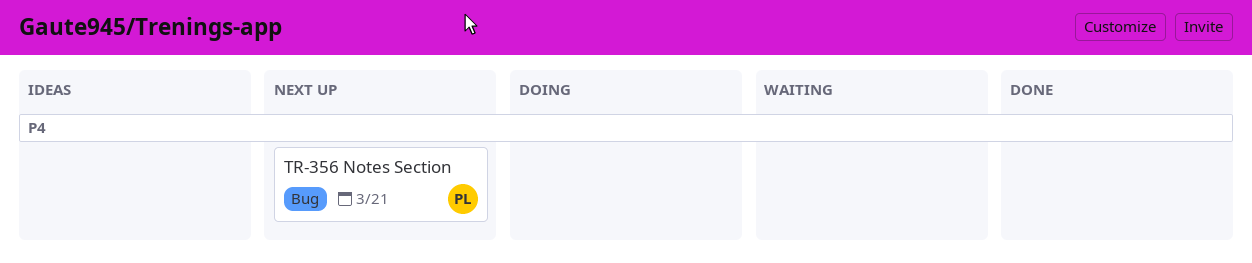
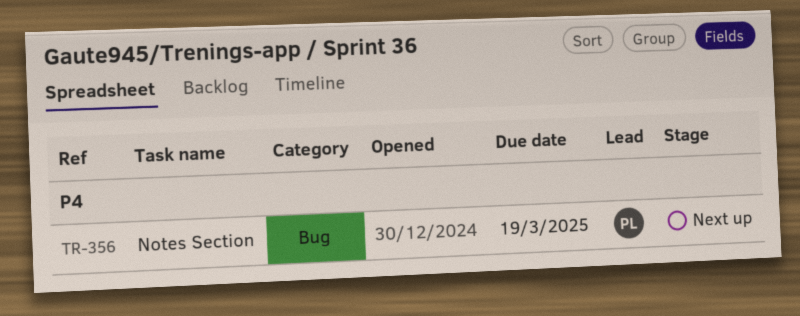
TR-356, due: Mar 21 -> Mar 19

